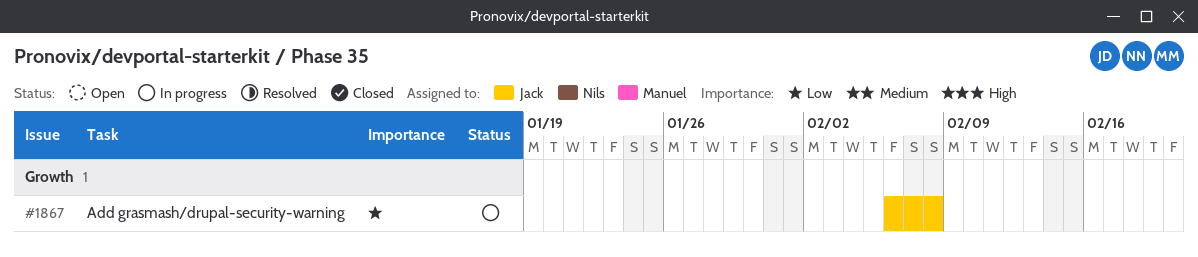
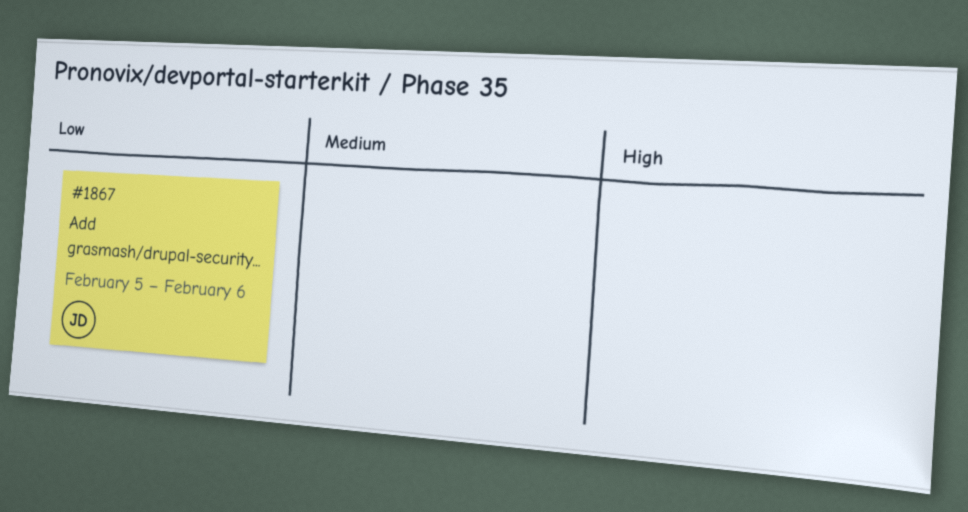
#1867, start: Feb 6 -> Feb 5
#1867, due: Feb 8 -> Feb 6

